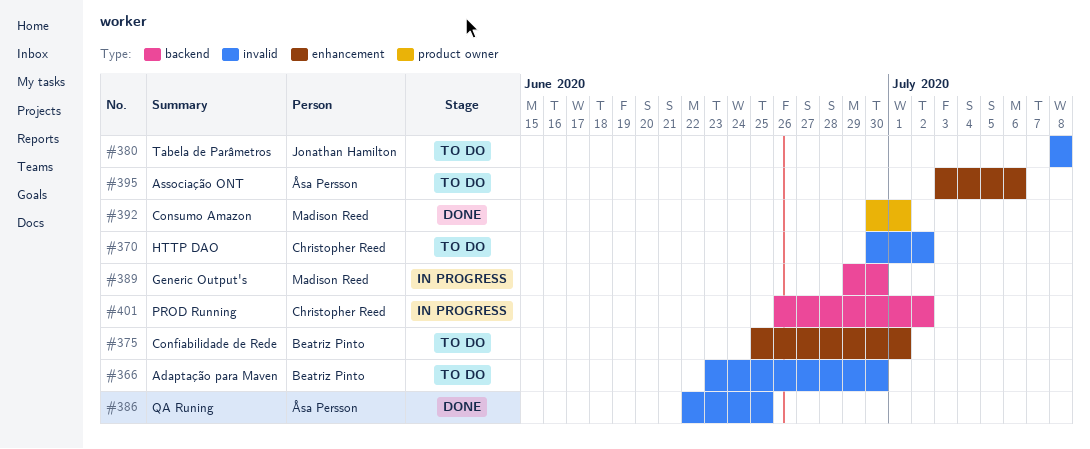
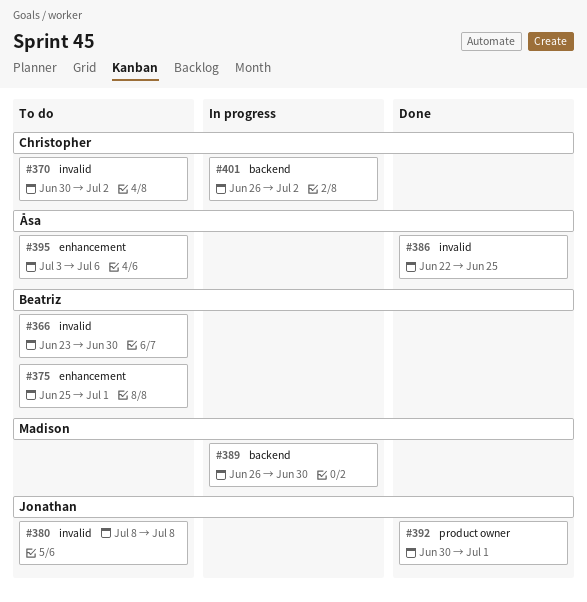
#389, start: Jun 29 -> Jun 26
#392, owner: Madison Reed -> Jonathan Hamilton

